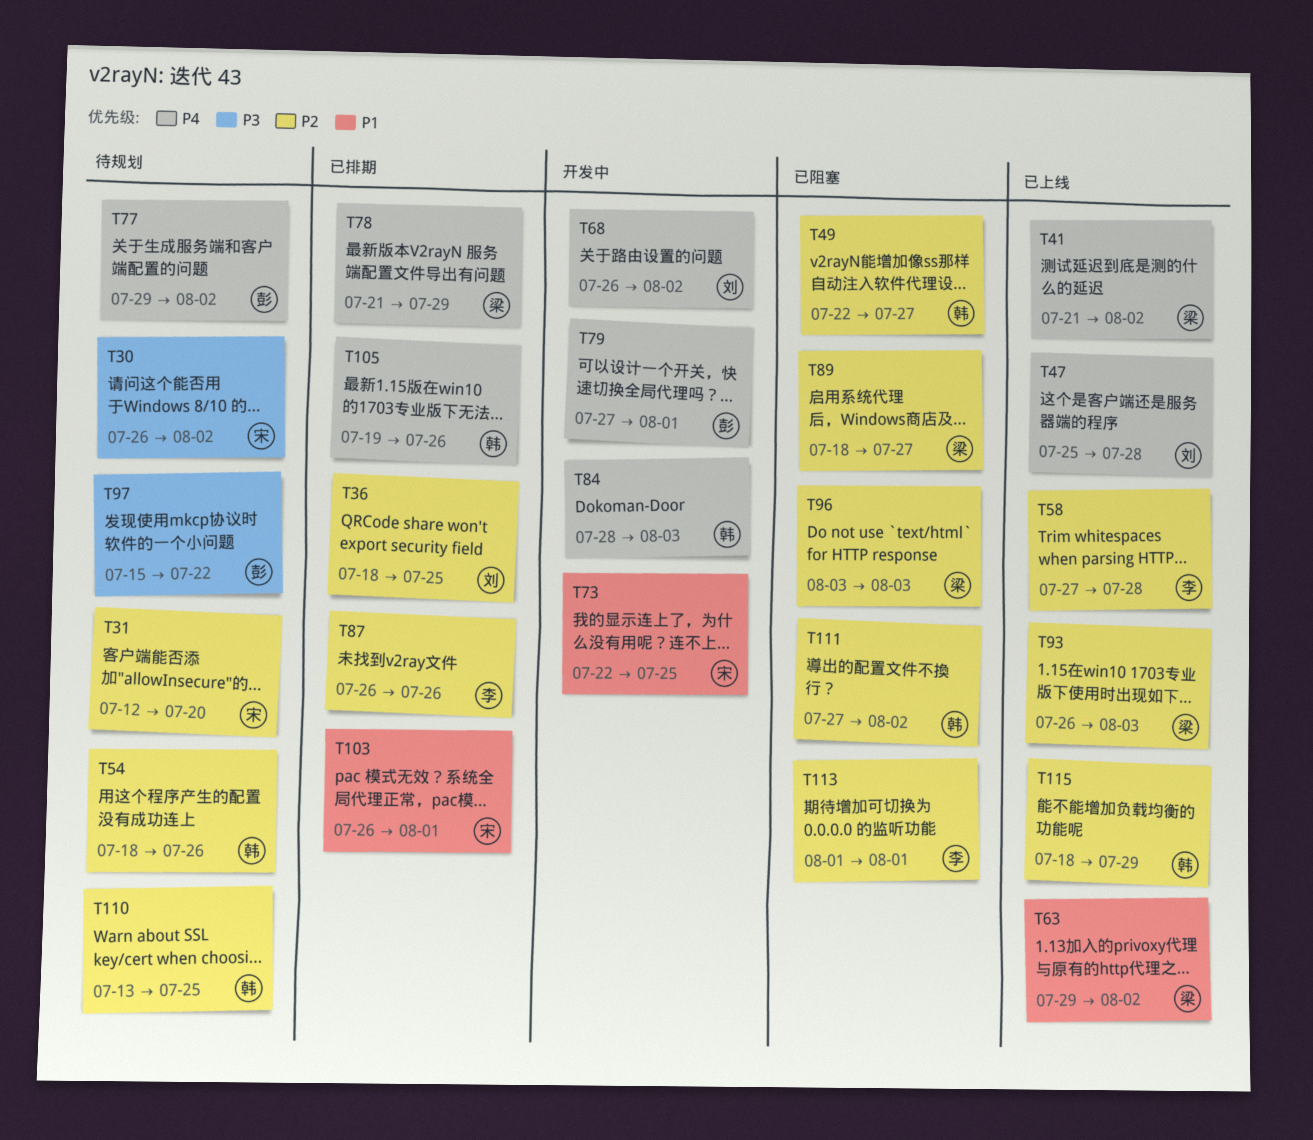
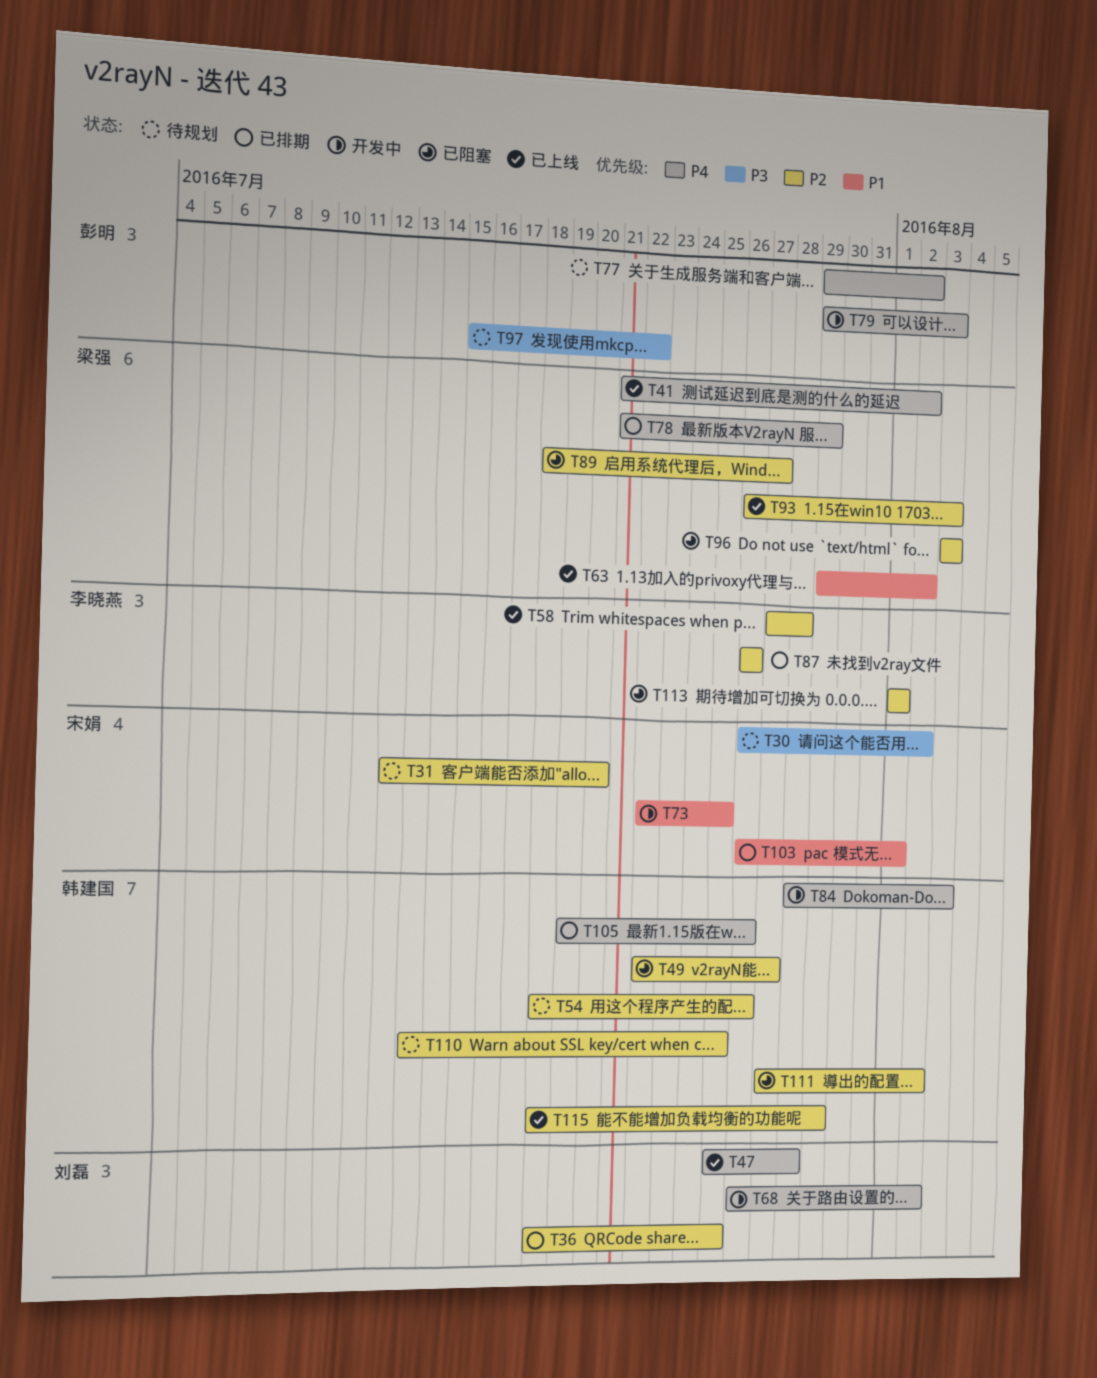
T79, start: Jul 27 -> Jul 29
T79, due: Aug 1 -> Aug 3

